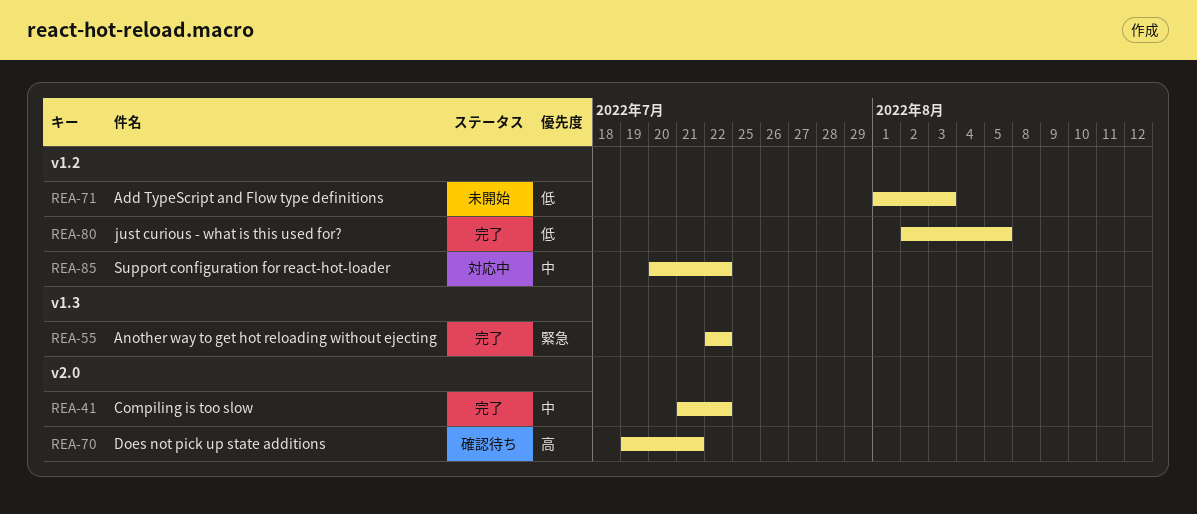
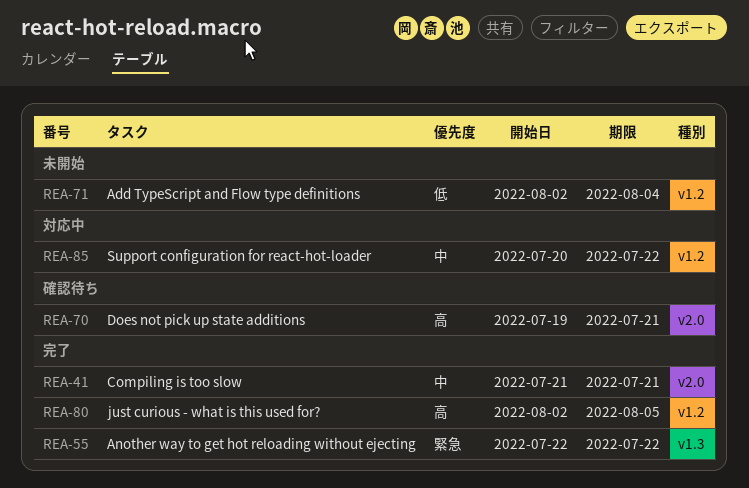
REA-41, due: Jul 22 -> Jul 21
REA-71, start: Aug 1 -> Aug 2
REA-71, due: Aug 3 -> Aug 4
REA-80, priority: 低 -> 高

